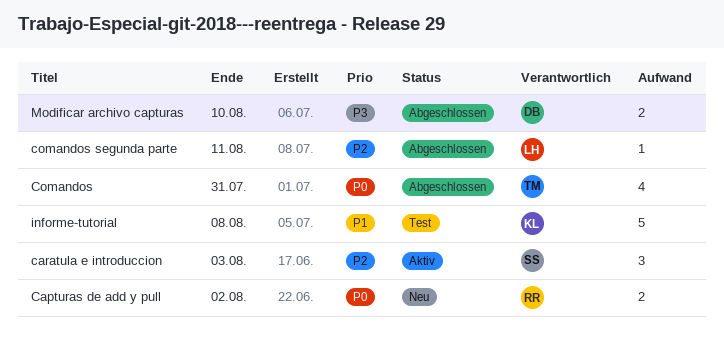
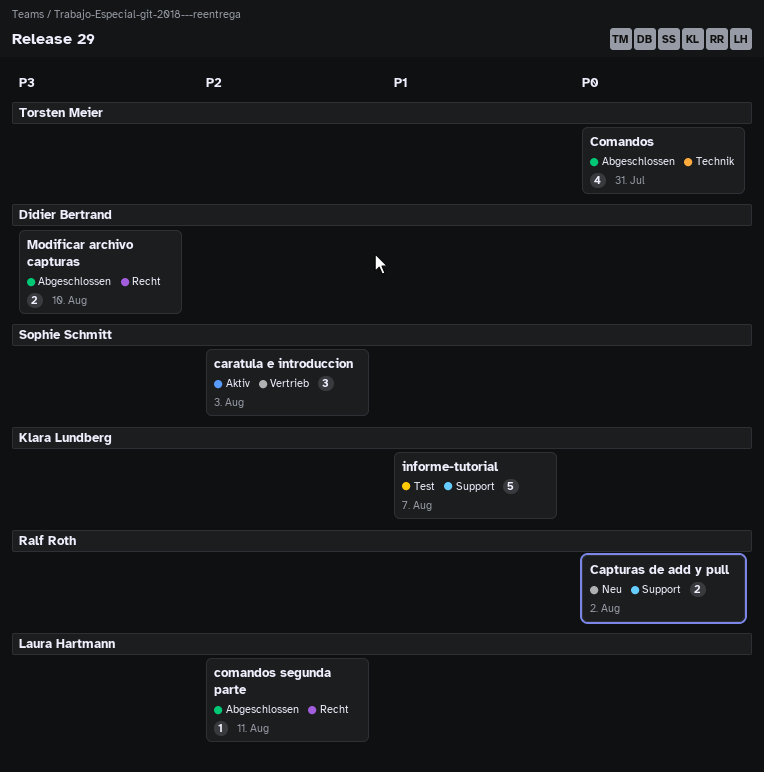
informe-tutorial, due: Aug 8 -> Aug 7

